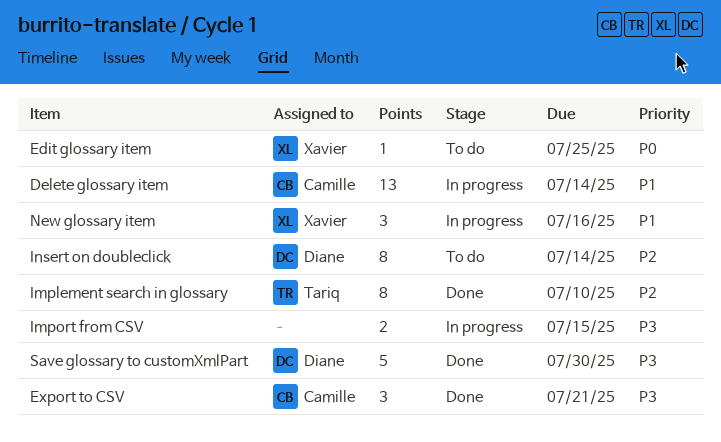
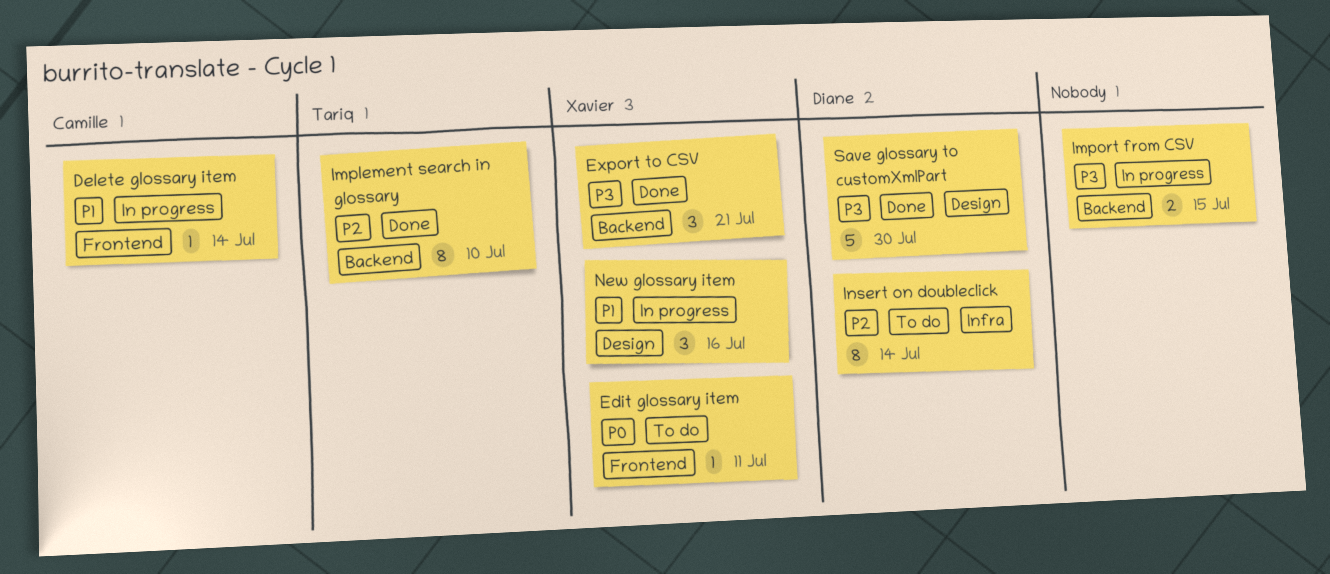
Delete glossary item, estimate: 13 -> 1
Edit glossary item, due: Jul 25 -> Jul 11
Export to CSV, owner: Camille -> Xavier

